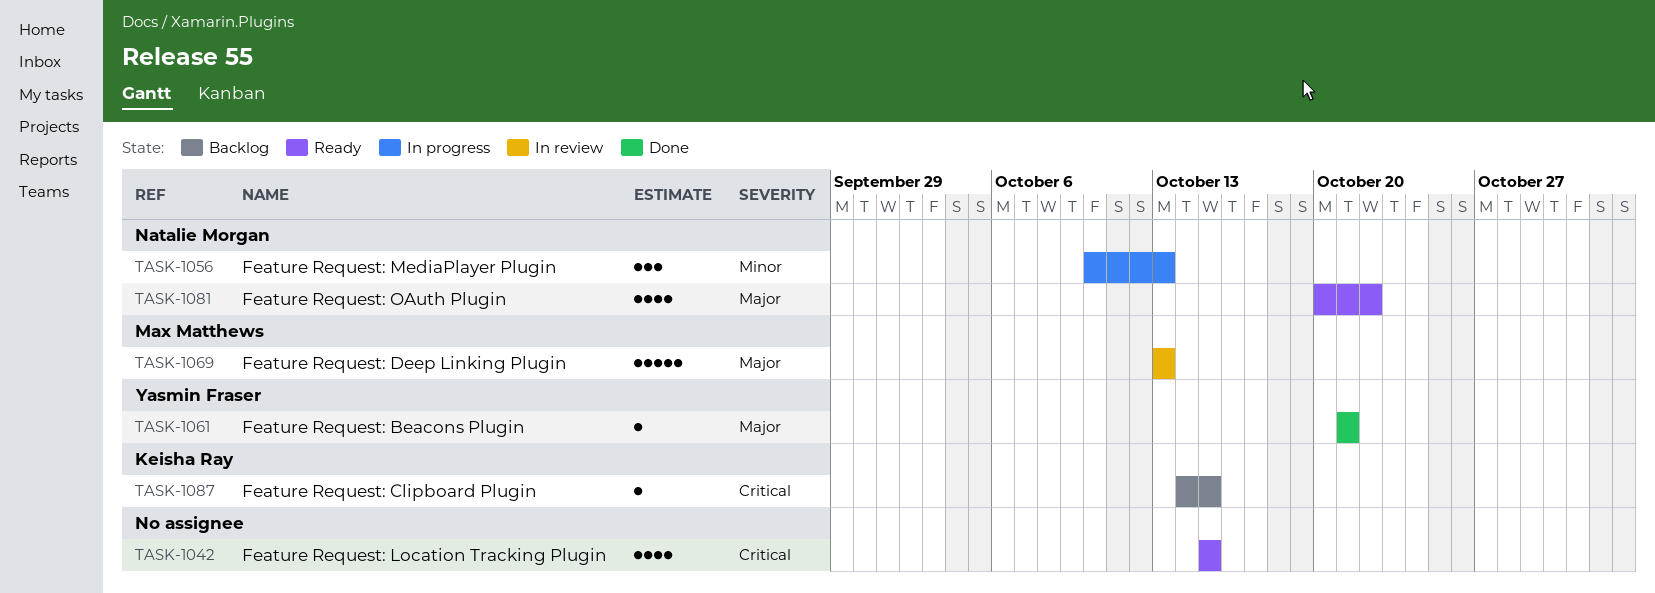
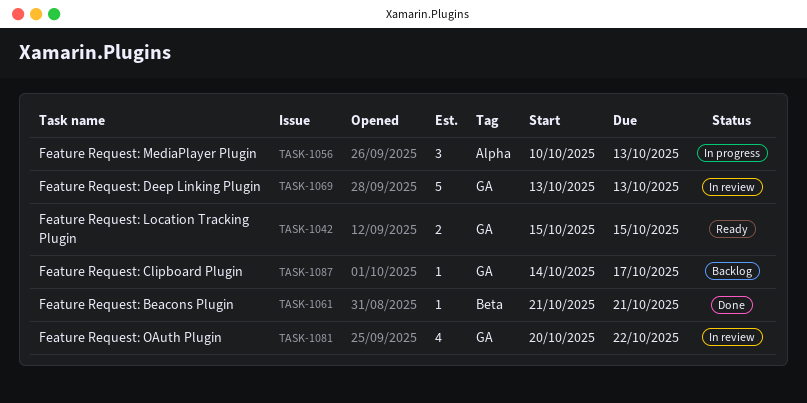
TASK-1042, estimate: 4 -> 2
TASK-1081, status: Ready -> In review
TASK-1087, due: Oct 15 -> Oct 17

